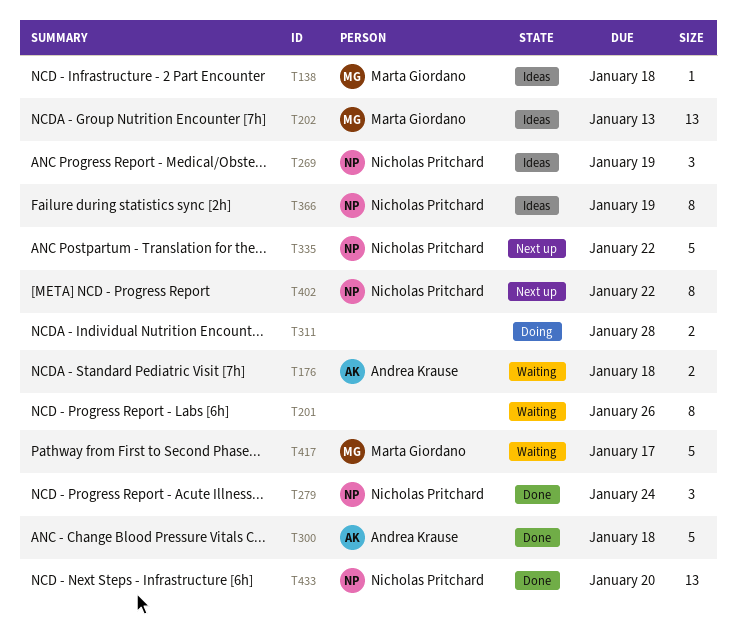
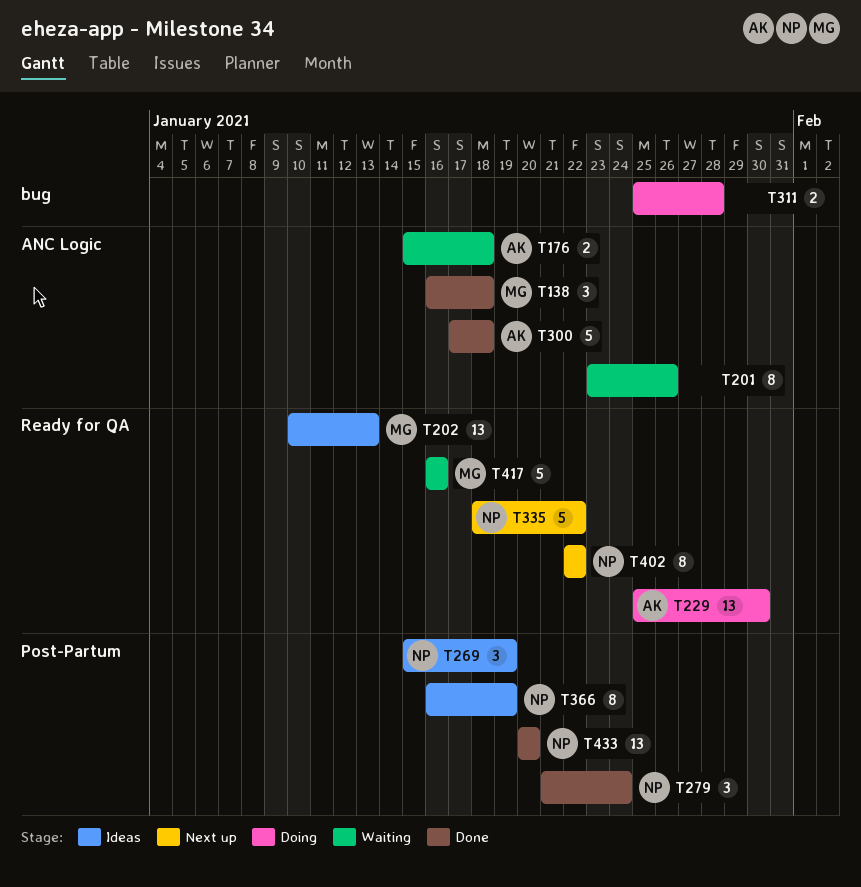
T138, status: Ideas -> Done
T138, estimate: 1 -> 3
T229: none -> present
T417, due: Jan 17 -> Jan 16

